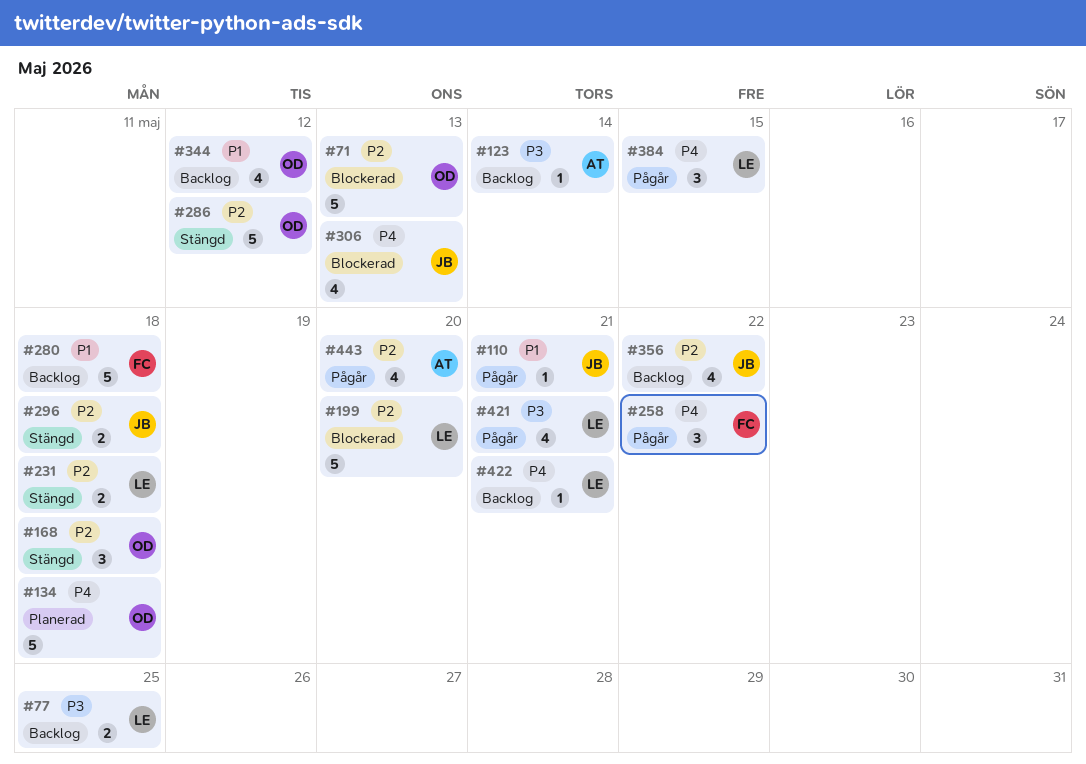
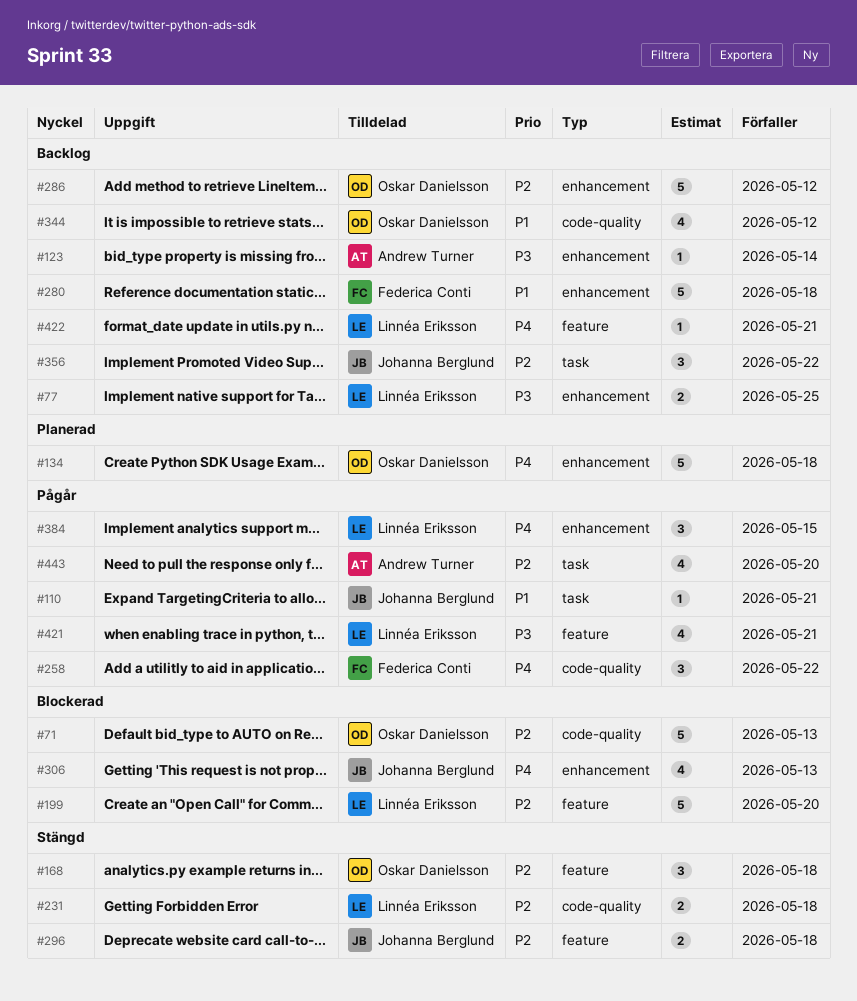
#286, status: Stängd -> Backlog
#356, estimate: 4 -> 3

